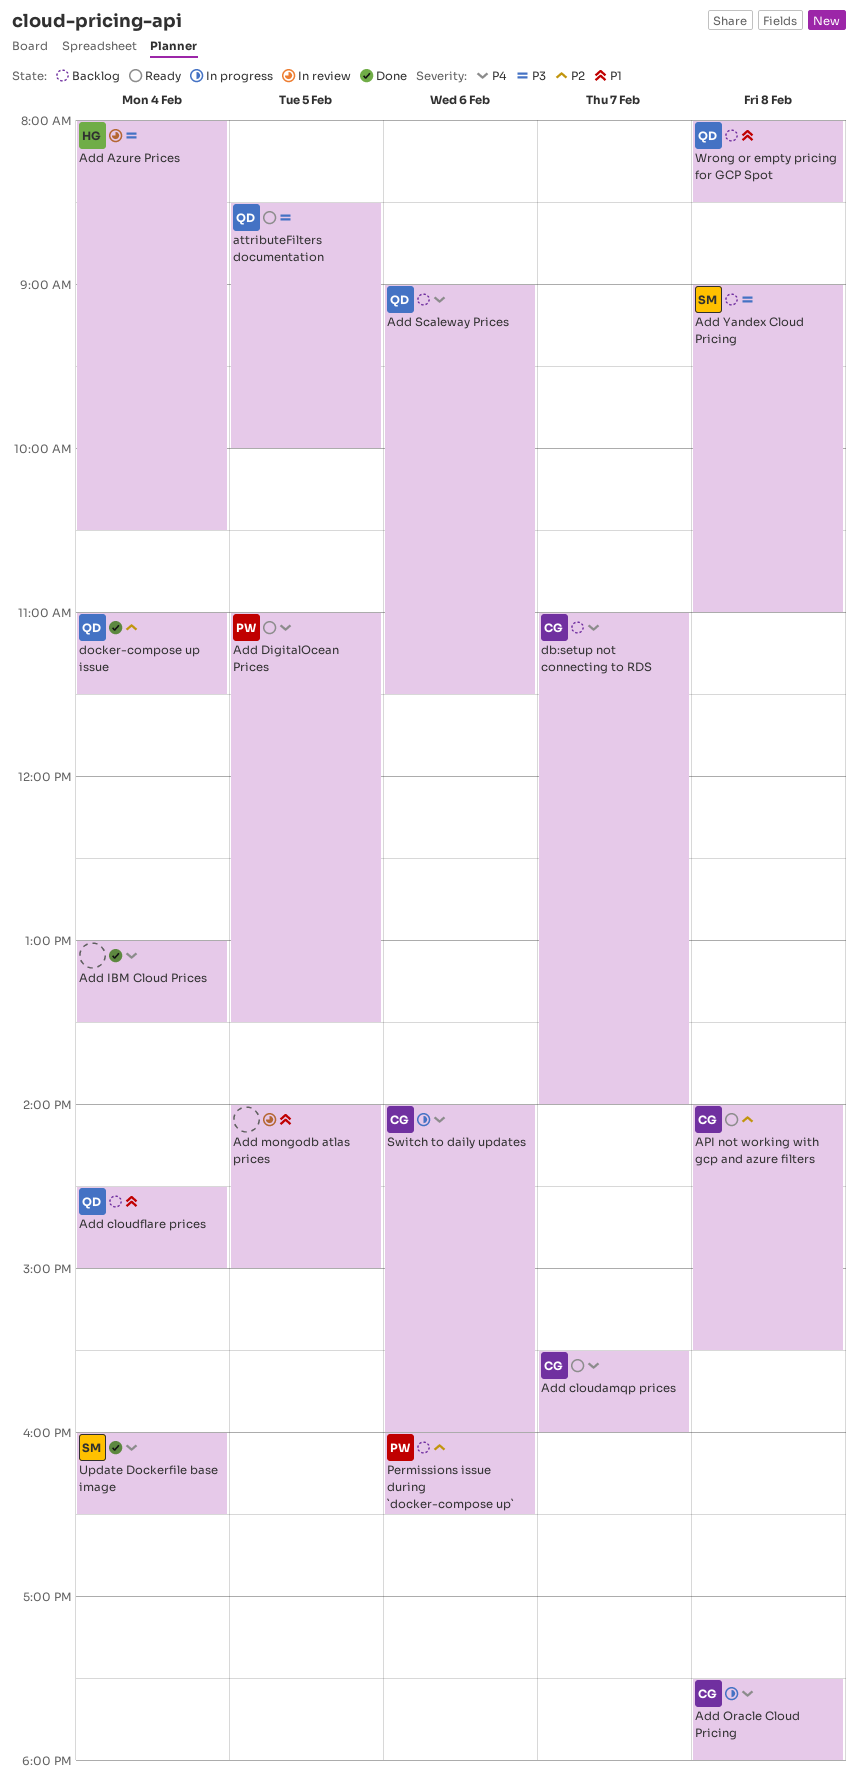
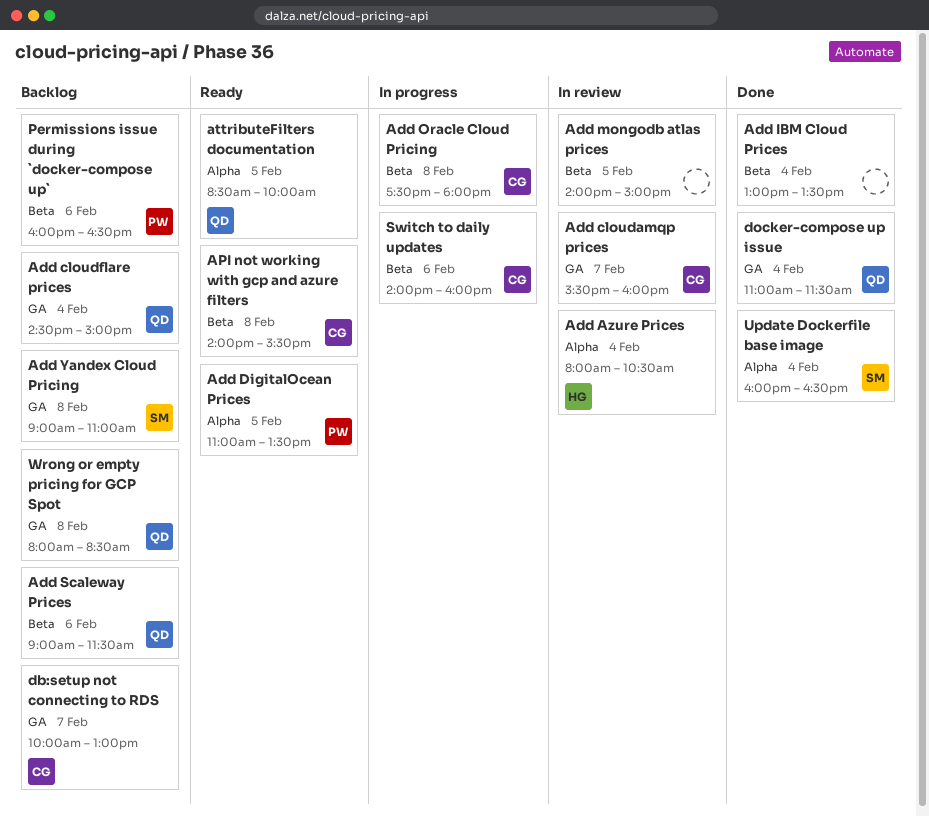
Add cloudamqp prices, status: Ready -> In review
db:setup not connecting to RDS, begins: 11:00 -> 10:00
db:setup not connecting to RDS, ends: 14:00 -> 13:00

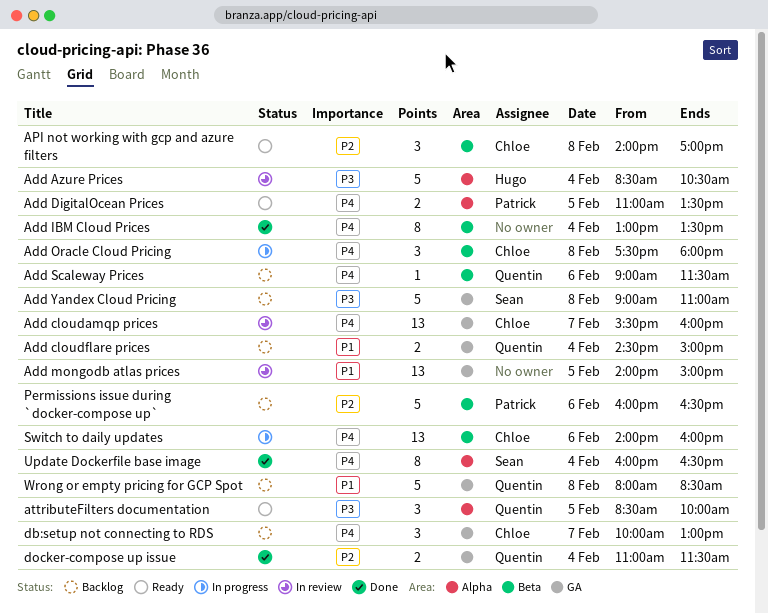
Add Azure Prices, begins: 08:00 -> 08:30
Add mongodb atlas prices, label: Beta -> GA
API not working with gcp and azure filters, ends: 15:30 -> 17:00

